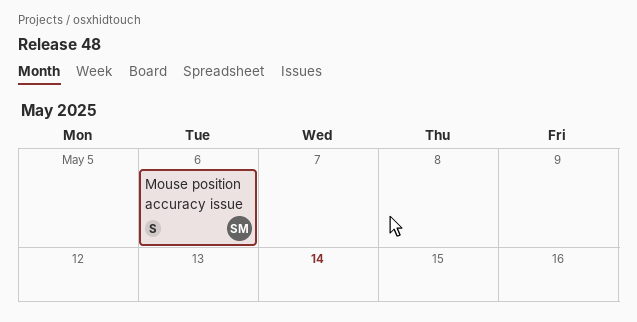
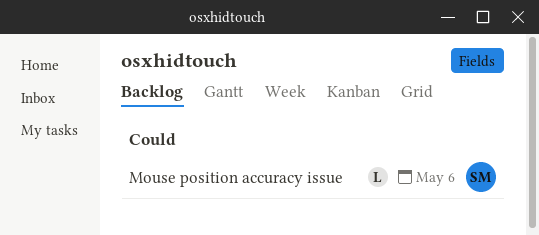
Mouse position accuracy issue, estimate: S -> L

